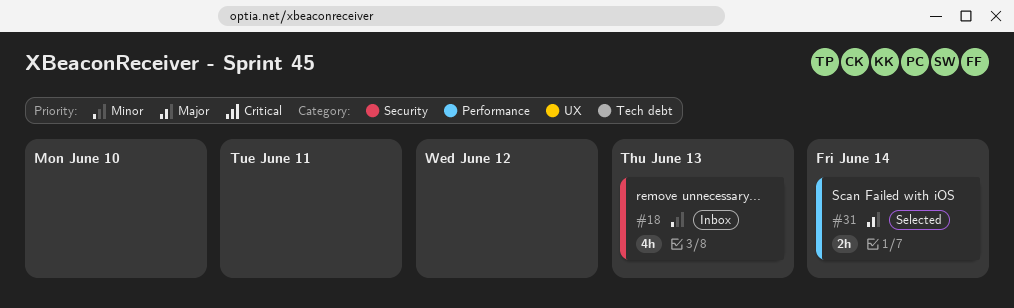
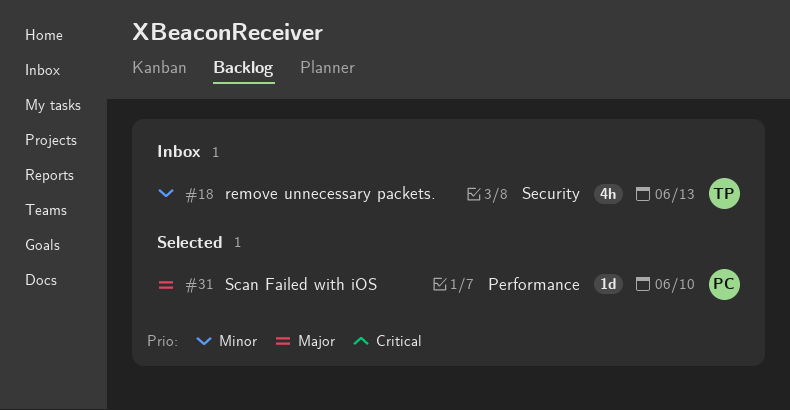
#31, estimate: 2h -> 1d
#31, due: Jun 14 -> Jun 10

